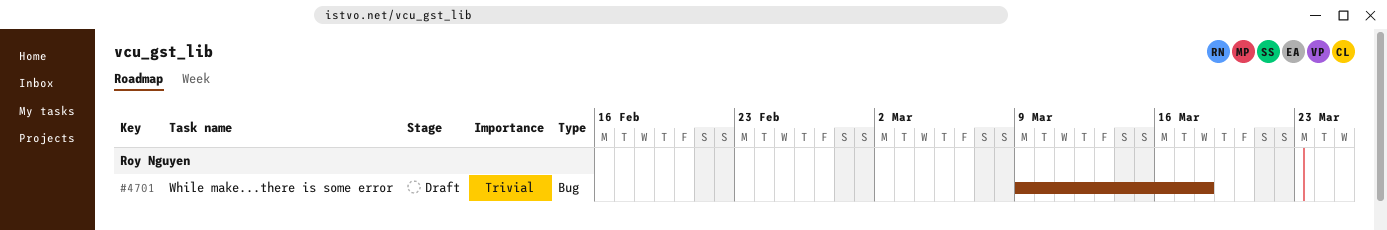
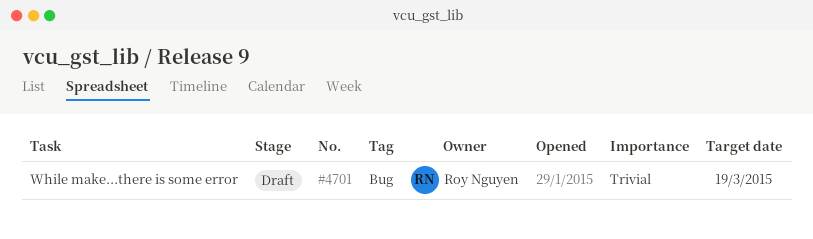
#4701, due: Mar 18 -> Mar 19

